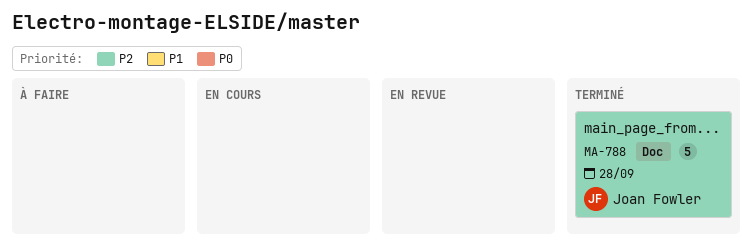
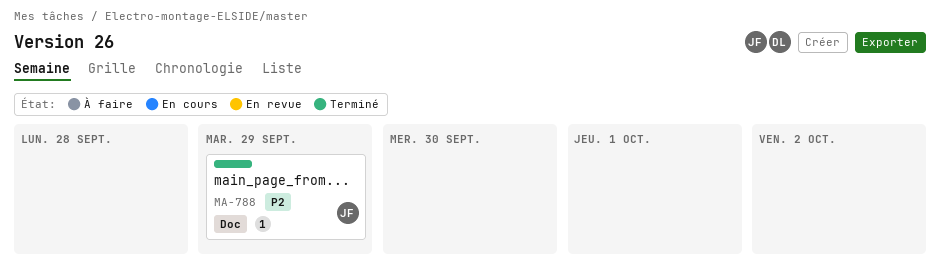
MA-788, estimate: 5 -> 1
MA-788, due: Sep 28 -> Sep 29

